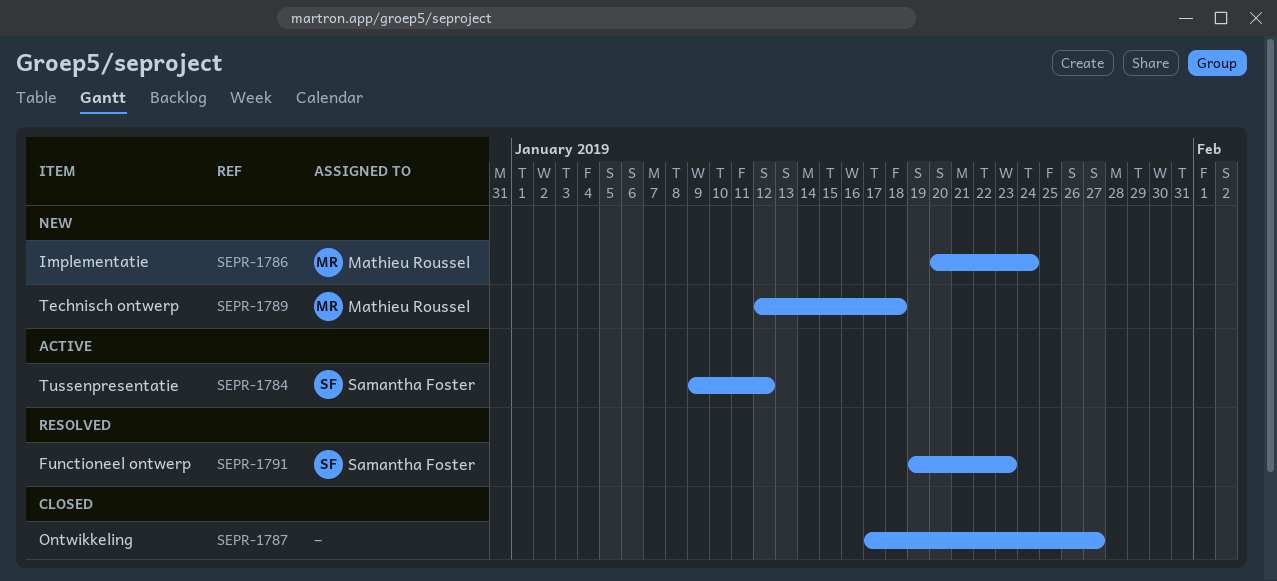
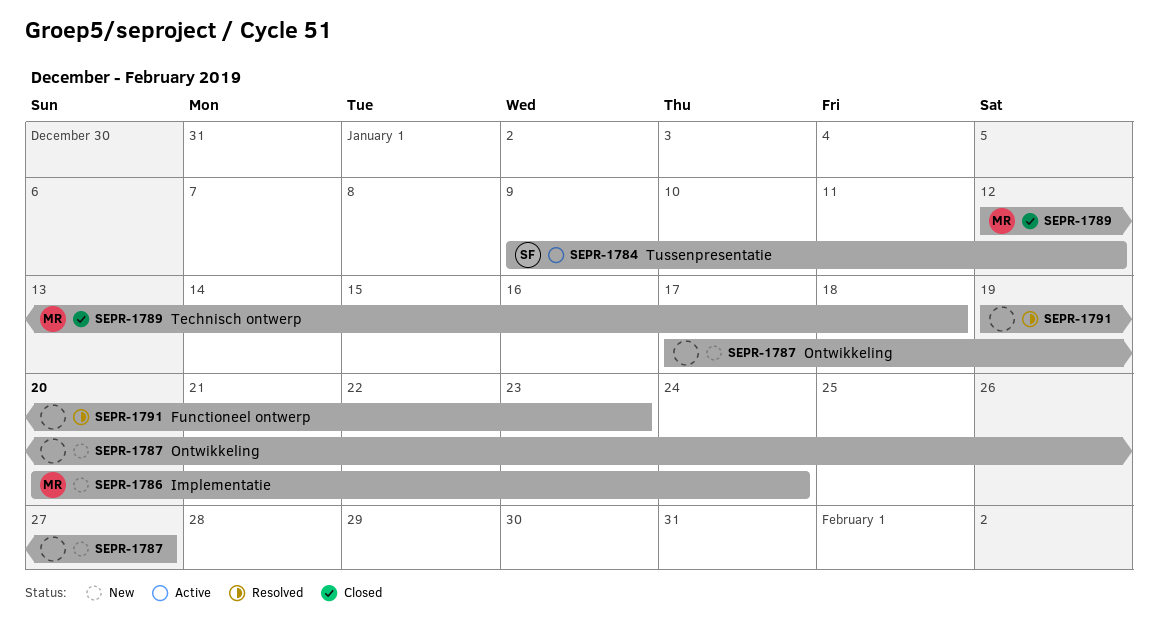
SEPR-1787, status: Closed -> New
SEPR-1789, status: New -> Closed
SEPR-1791, owner: Samantha Foster -> none

